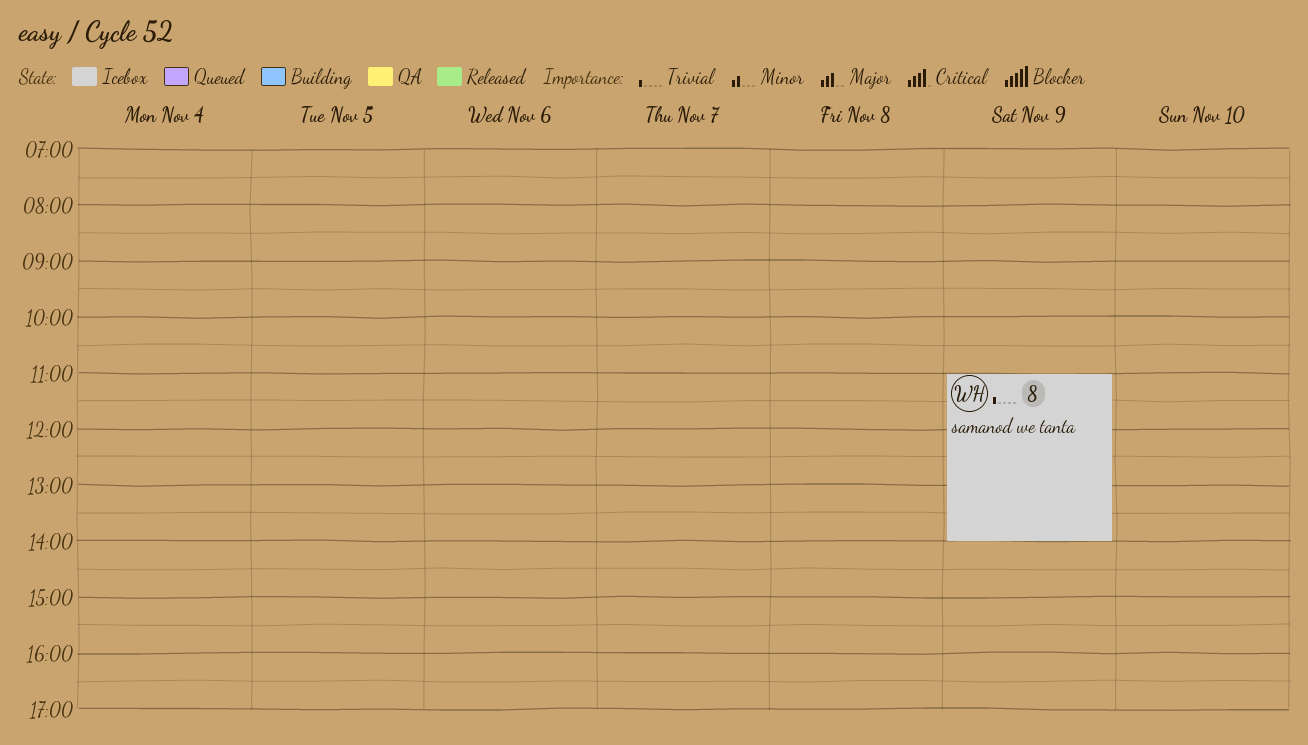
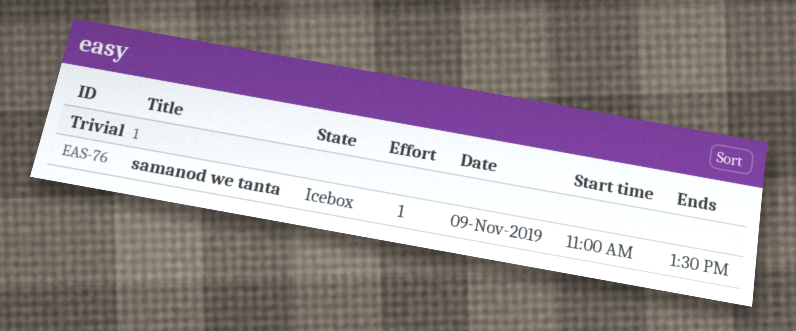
samanod we tanta, estimate: 8 -> 1
samanod we tanta, ends: 14:00 -> 13:30

